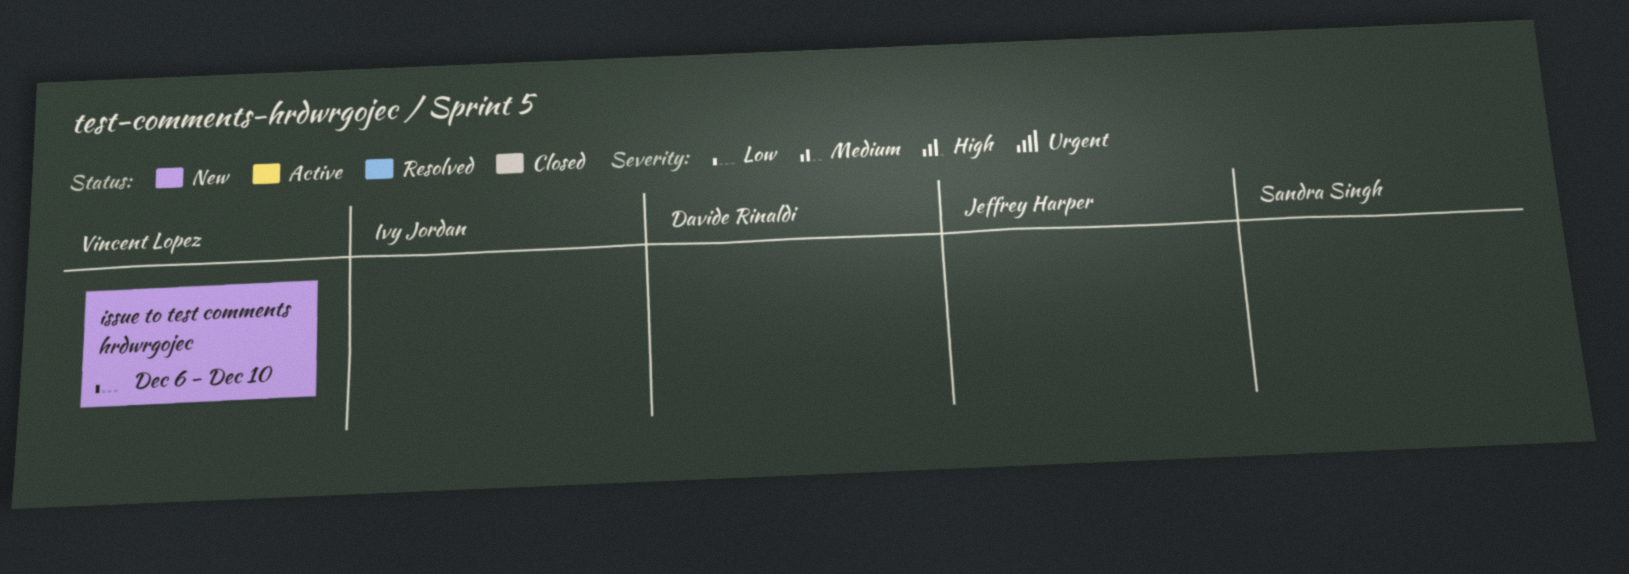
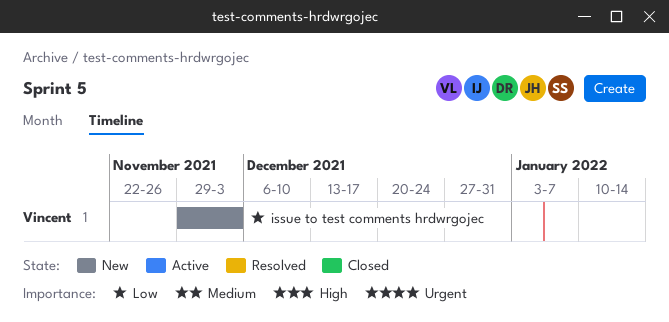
issue to test comments hrdwrgojec, start: Dec 6 -> Nov 29
issue to test comments hrdwrgojec, due: Dec 10 -> Dec 3

